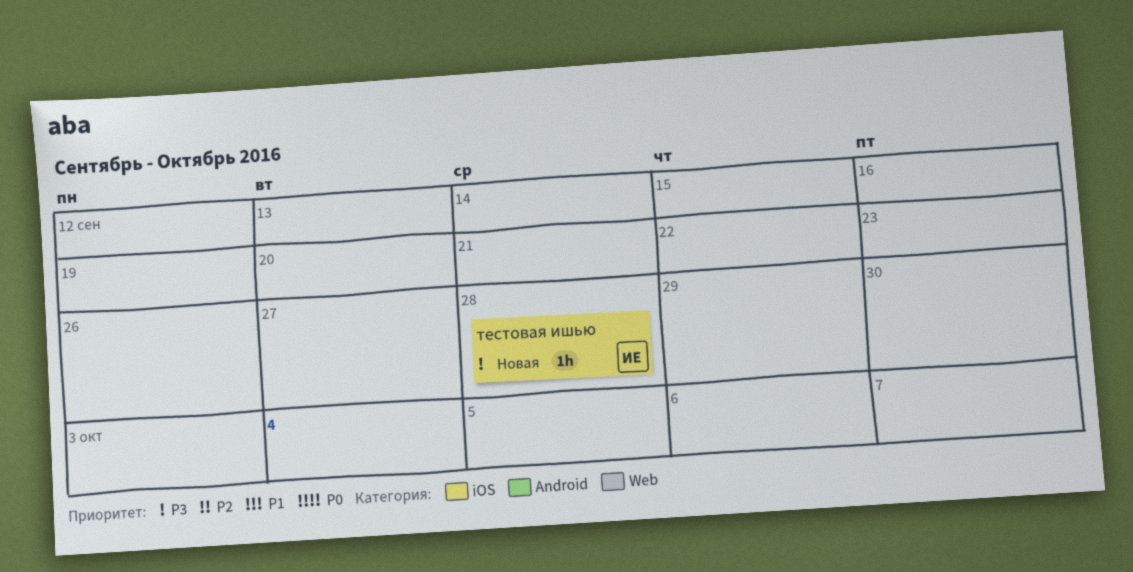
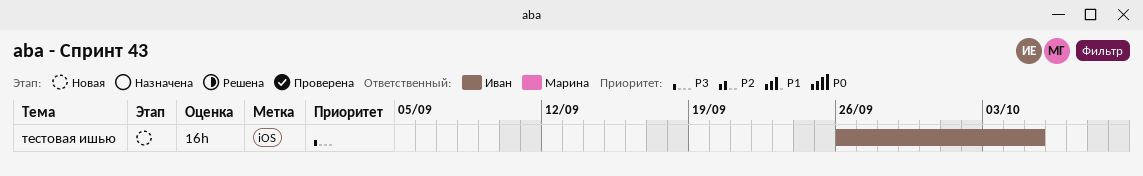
тестовая ишью, estimate: 1h -> 16h
тестовая ишью, due: Sep 28 -> Oct 5

